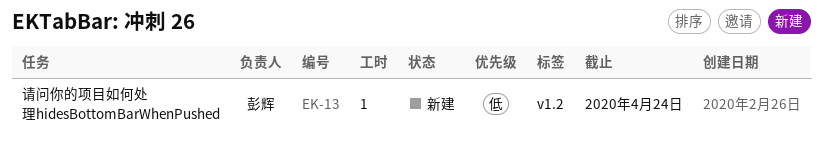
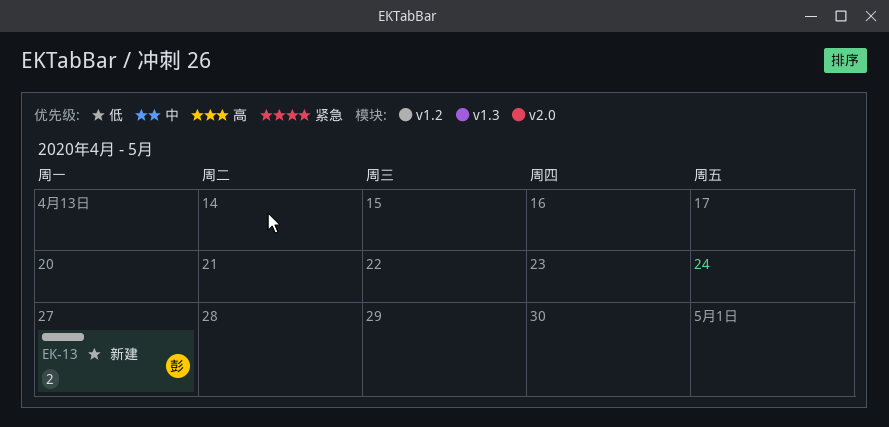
EK-13, estimate: 1 -> 2
EK-13, due: Apr 24 -> Apr 27

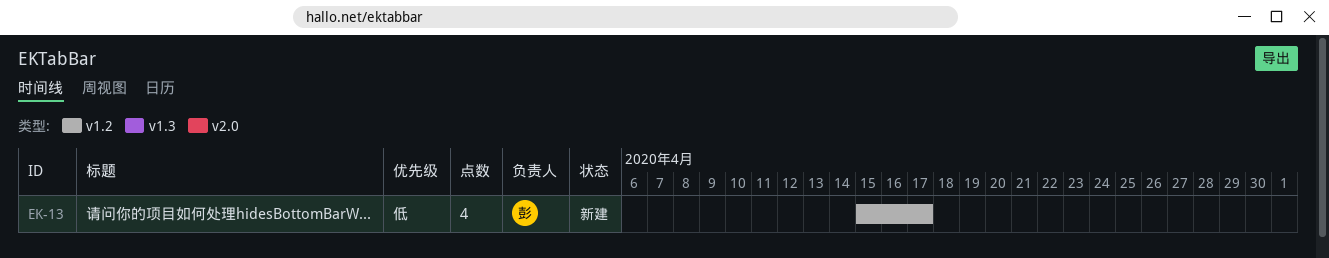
EK-13, estimate: 2 -> 4
EK-13, due: Apr 27 -> Apr 17

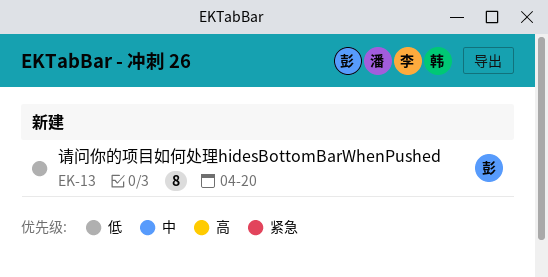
EK-13, estimate: 4 -> 8
EK-13, due: Apr 17 -> Apr 20

